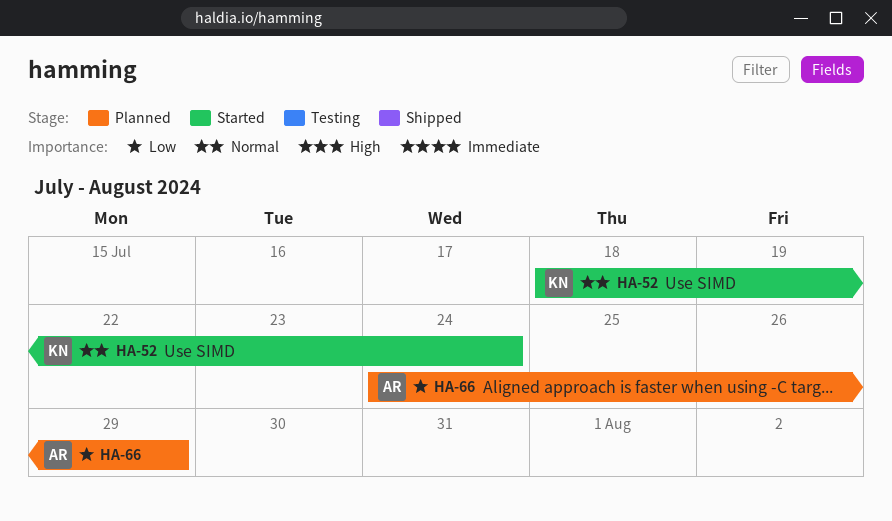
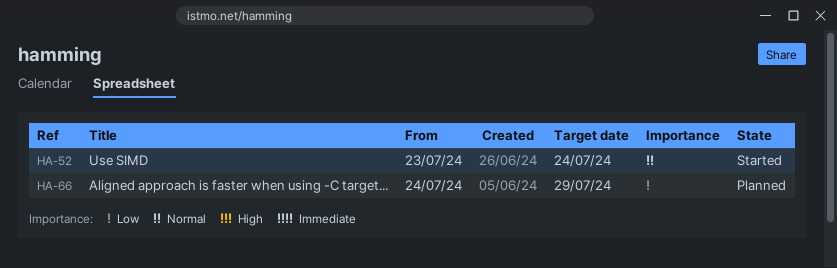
HA-52, start: Jul 18 -> Jul 23

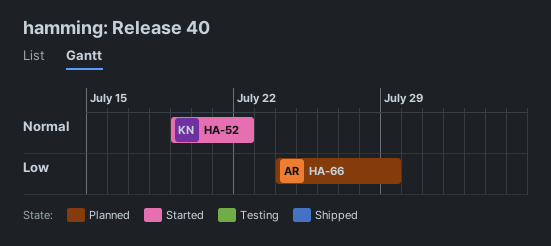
HA-52, start: Jul 23 -> Jul 19
HA-52, due: Jul 24 -> Jul 22

